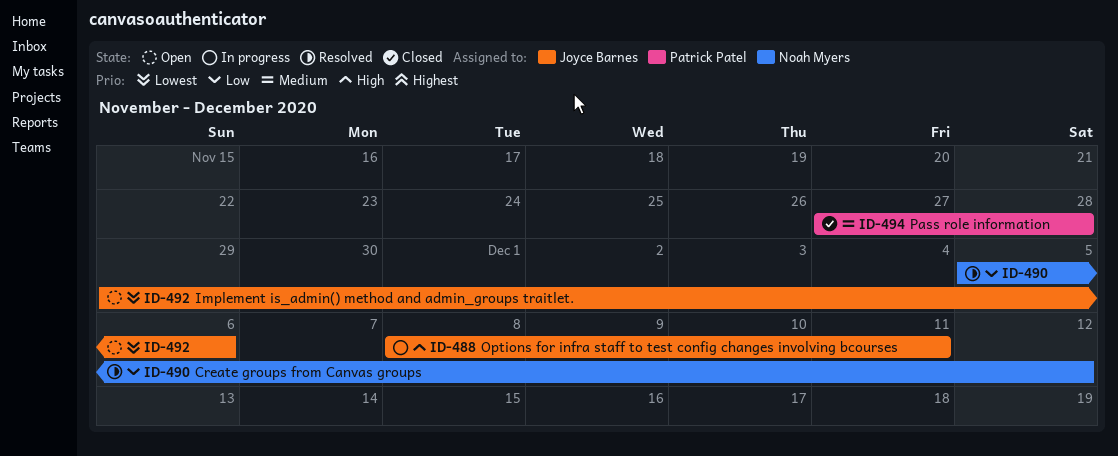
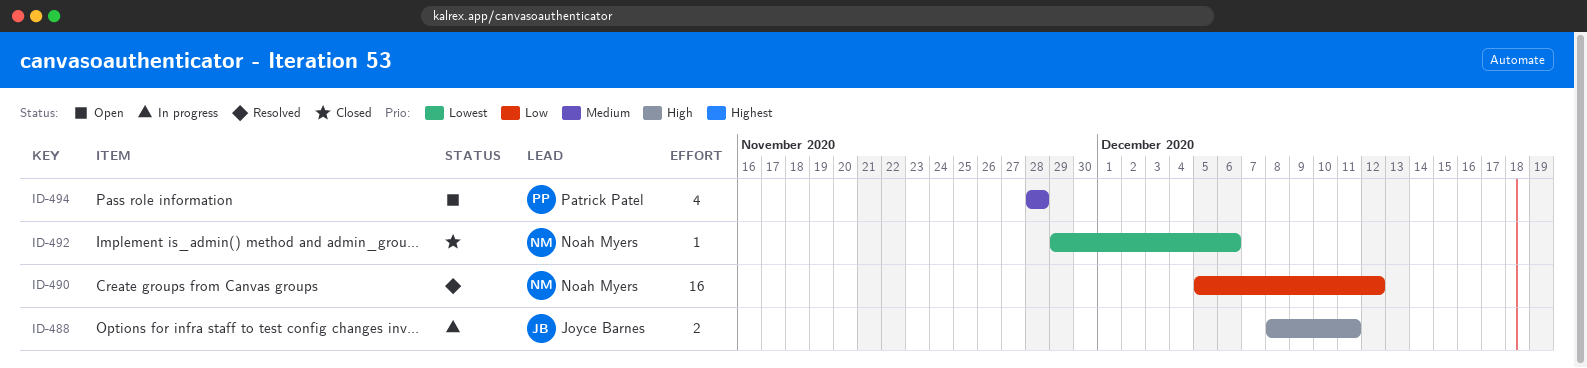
ID-492, status: Open -> Closed
ID-492, owner: Joyce Barnes -> Noah Myers
ID-494, status: Closed -> Open
ID-494, start: Nov 27 -> Nov 28

